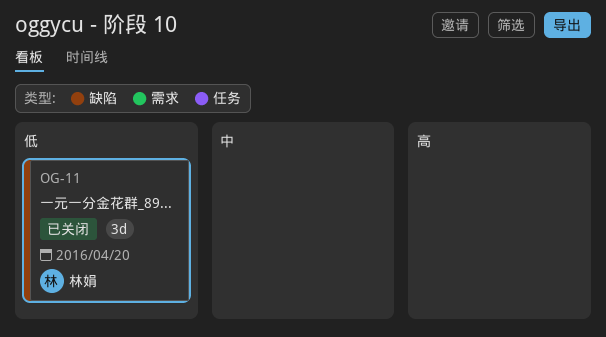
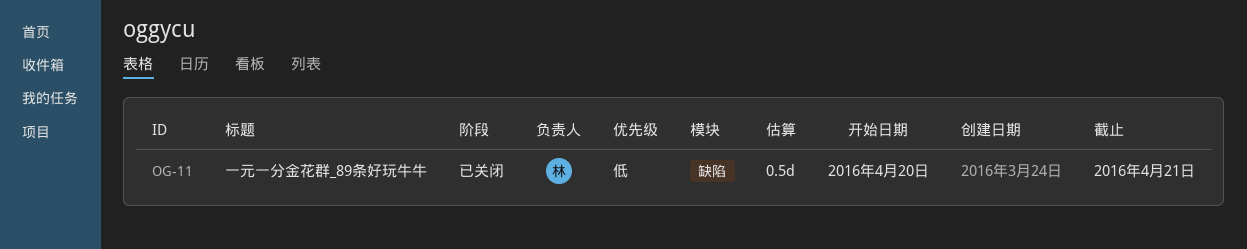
OG-11, estimate: 3d -> 0.5d
OG-11, due: Apr 20 -> Apr 21

